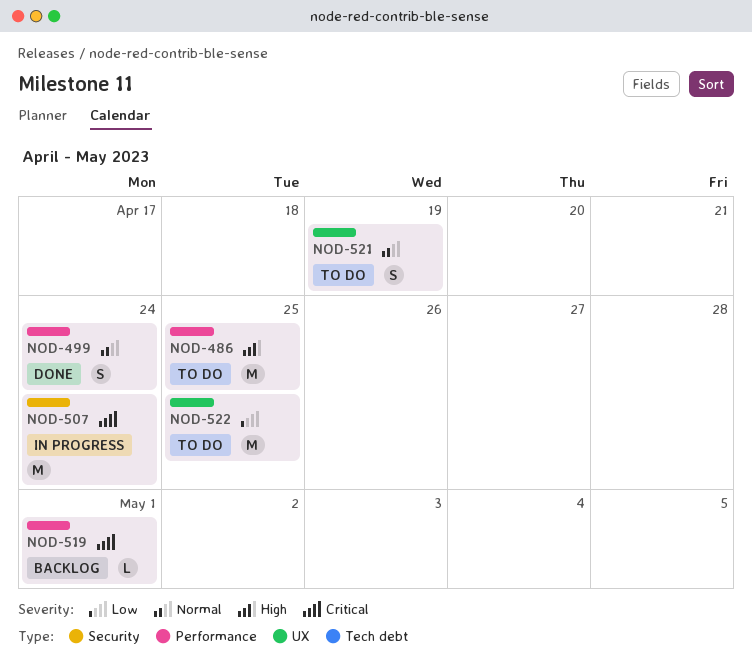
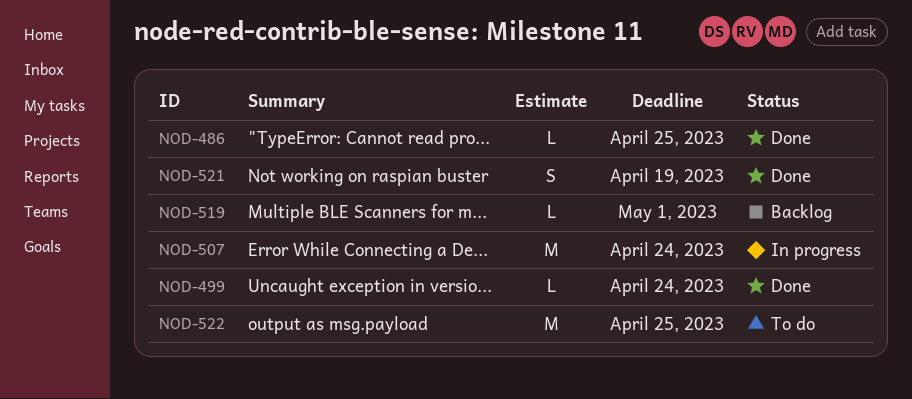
NOD-486, status: To do -> Done
NOD-486, estimate: M -> L
NOD-499, estimate: S -> L
NOD-521, status: To do -> Done

